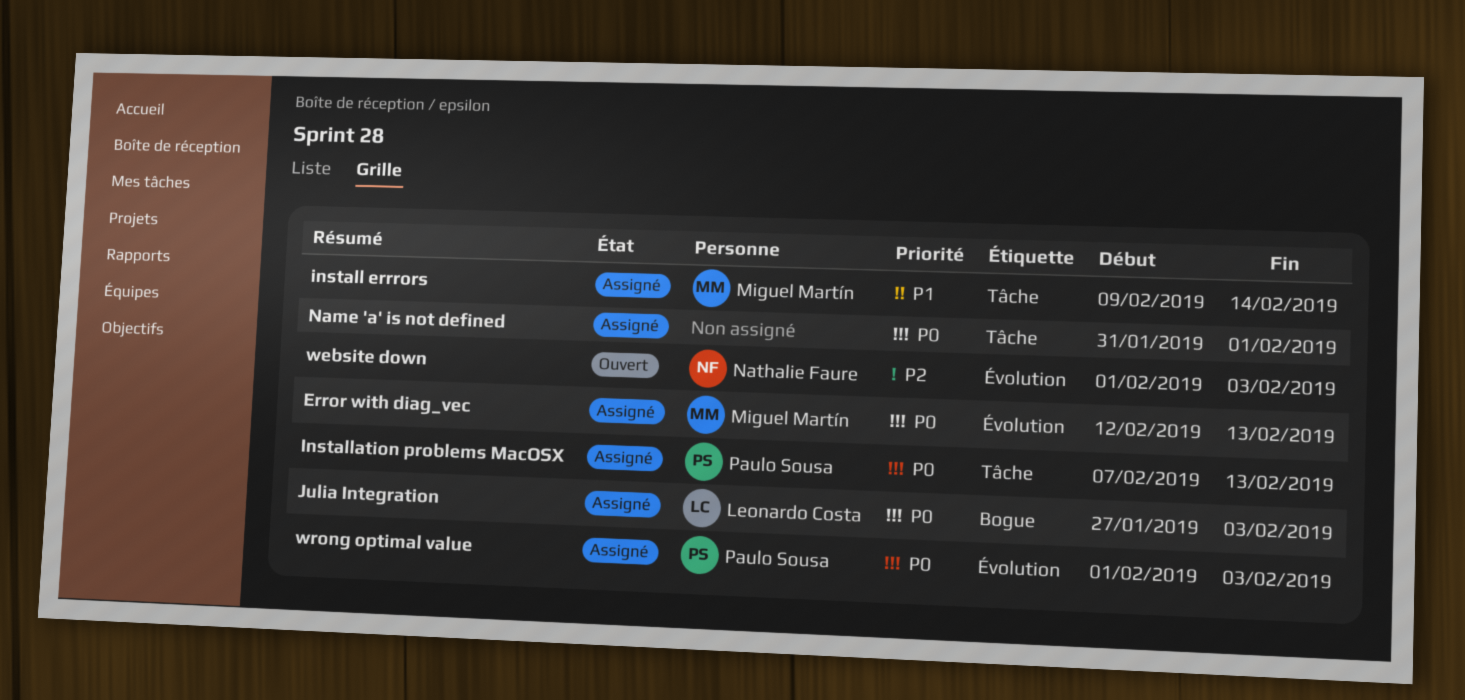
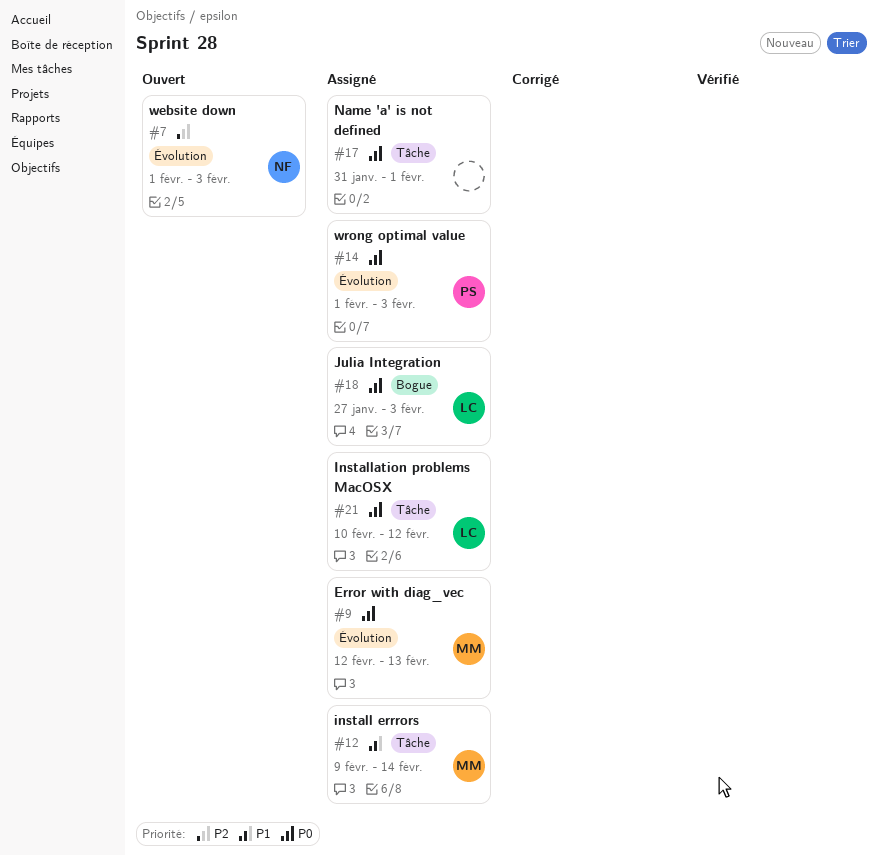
Installation problems MacOSX, owner: Paulo Sousa -> Leonardo Costa
Installation problems MacOSX, start: Feb 7 -> Feb 10
Installation problems MacOSX, due: Feb 13 -> Feb 12

